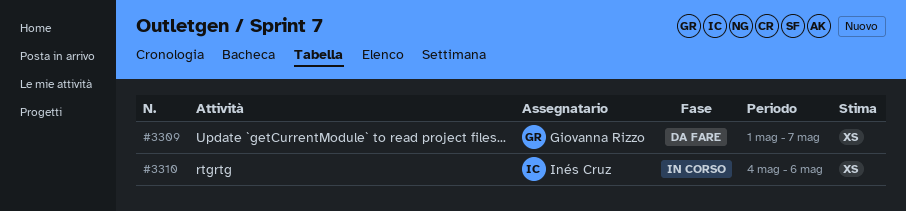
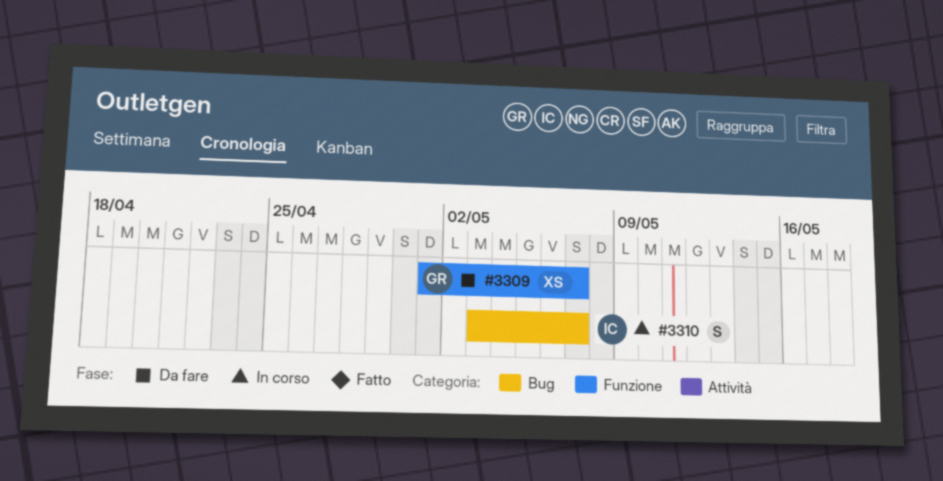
#3310, estimate: XS -> S
#3310, start: May 4 -> May 3
#3310, due: May 6 -> May 7

